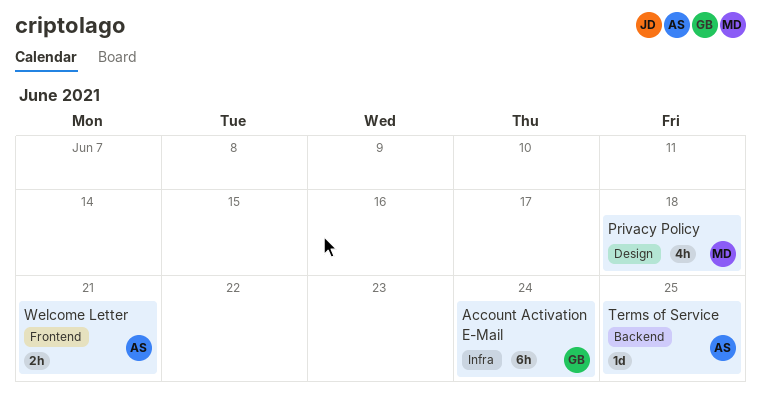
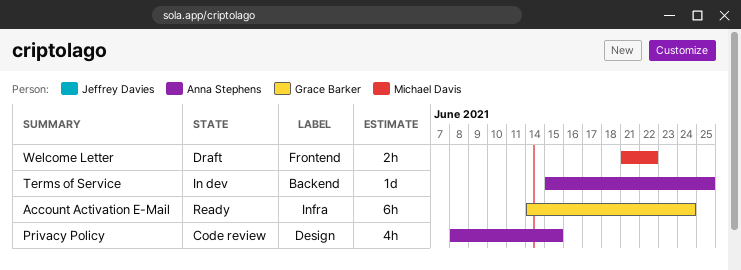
Privacy Policy, owner: Michael Davis -> Anna Stephens
Privacy Policy, due: Jun 18 -> Jun 15
Welcome Letter, owner: Anna Stephens -> Michael Davis
Welcome Letter, due: Jun 21 -> Jun 22

